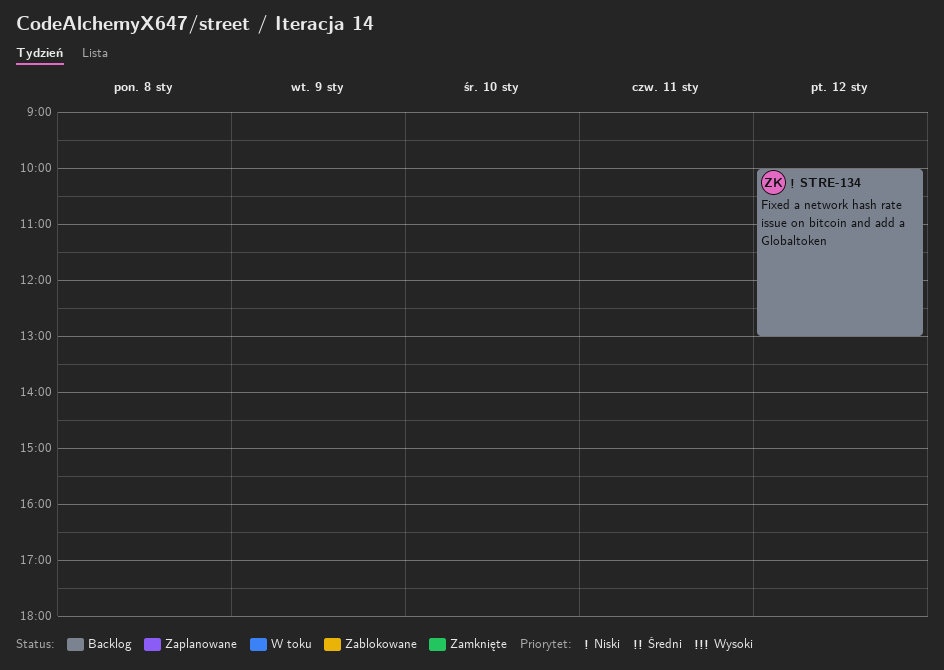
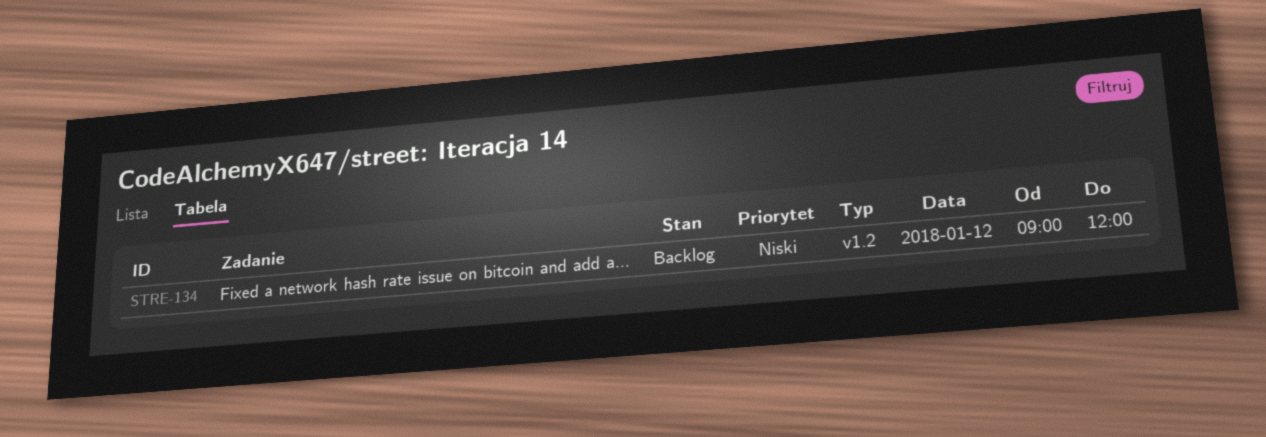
STRE-134, begins: 10:00 -> 09:00
STRE-134, ends: 13:00 -> 12:00

